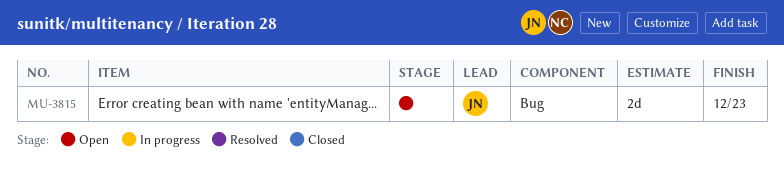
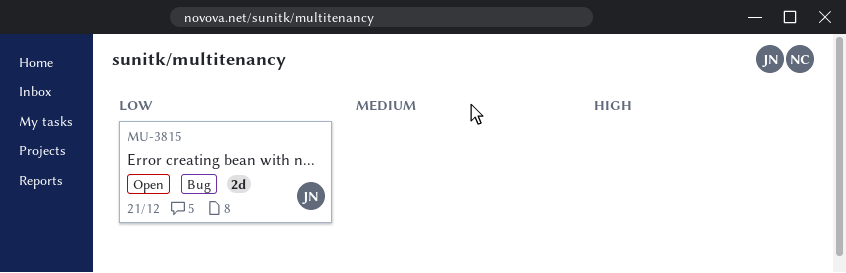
MU-3815, due: Dec 23 -> Dec 21

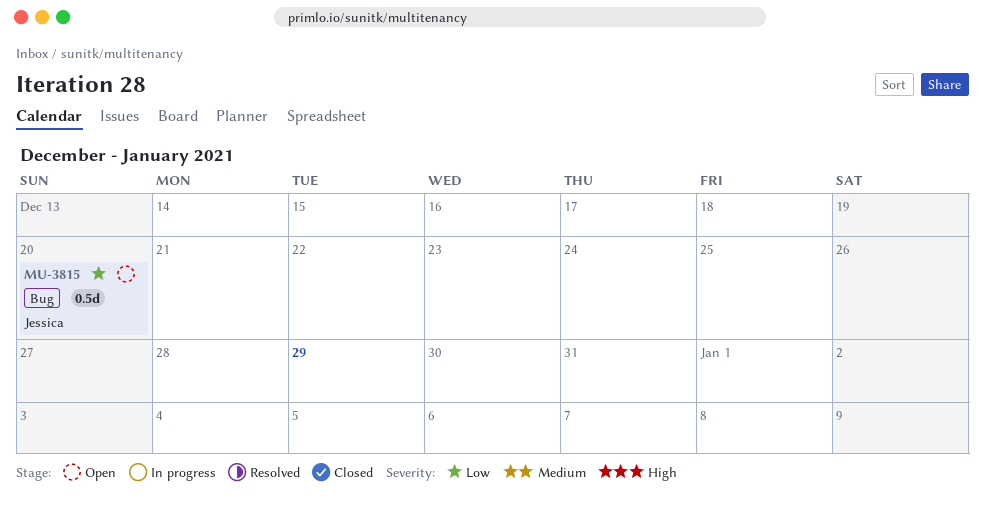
MU-3815, estimate: 2d -> 0.5d
MU-3815, due: Dec 21 -> Dec 20

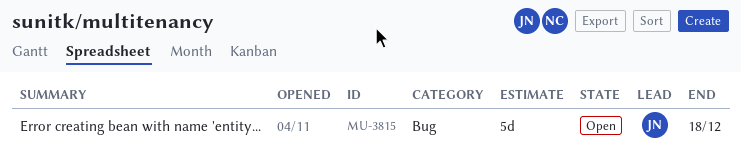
MU-3815, estimate: 0.5d -> 5d
MU-3815, due: Dec 20 -> Dec 18

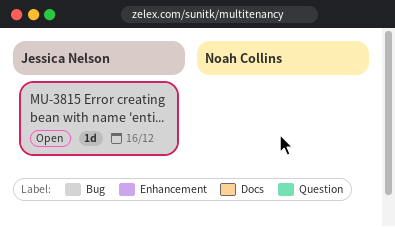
MU-3815, estimate: 5d -> 1d
MU-3815, due: Dec 18 -> Dec 16

